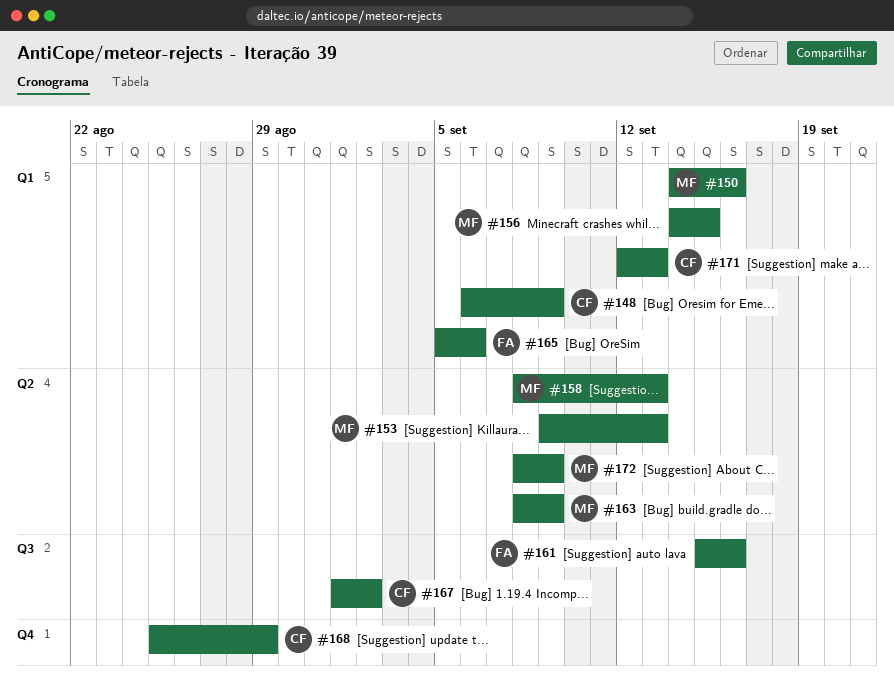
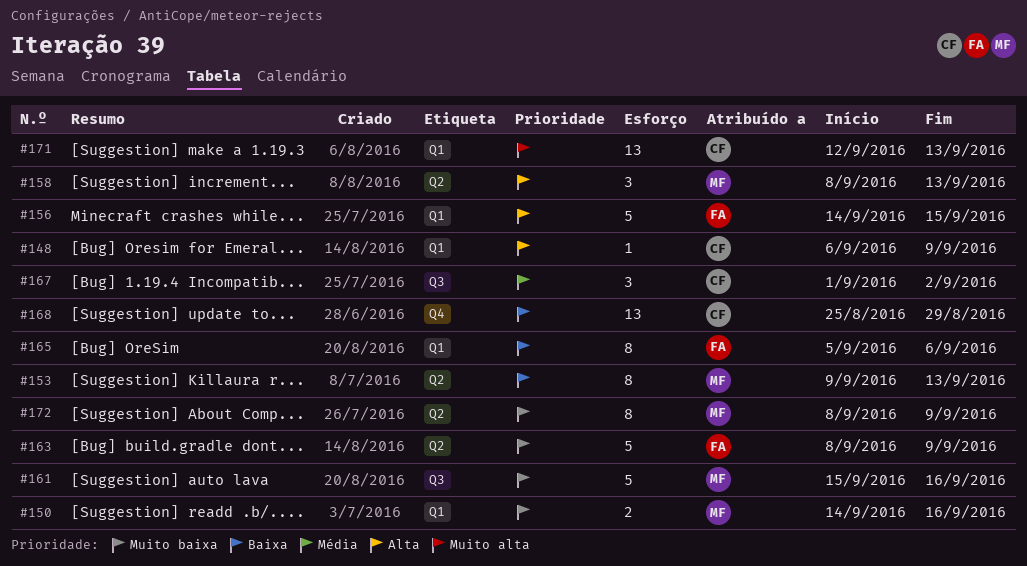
#156, owner: MF -> FA
#161, owner: FA -> MF
#163, owner: MF -> FA

